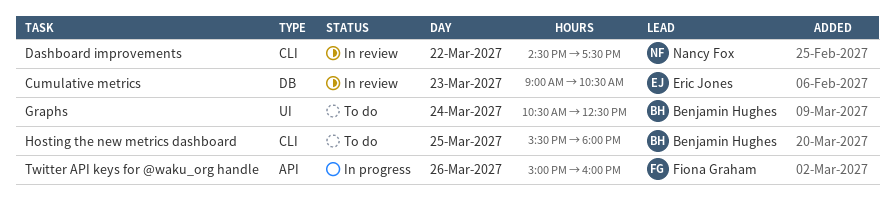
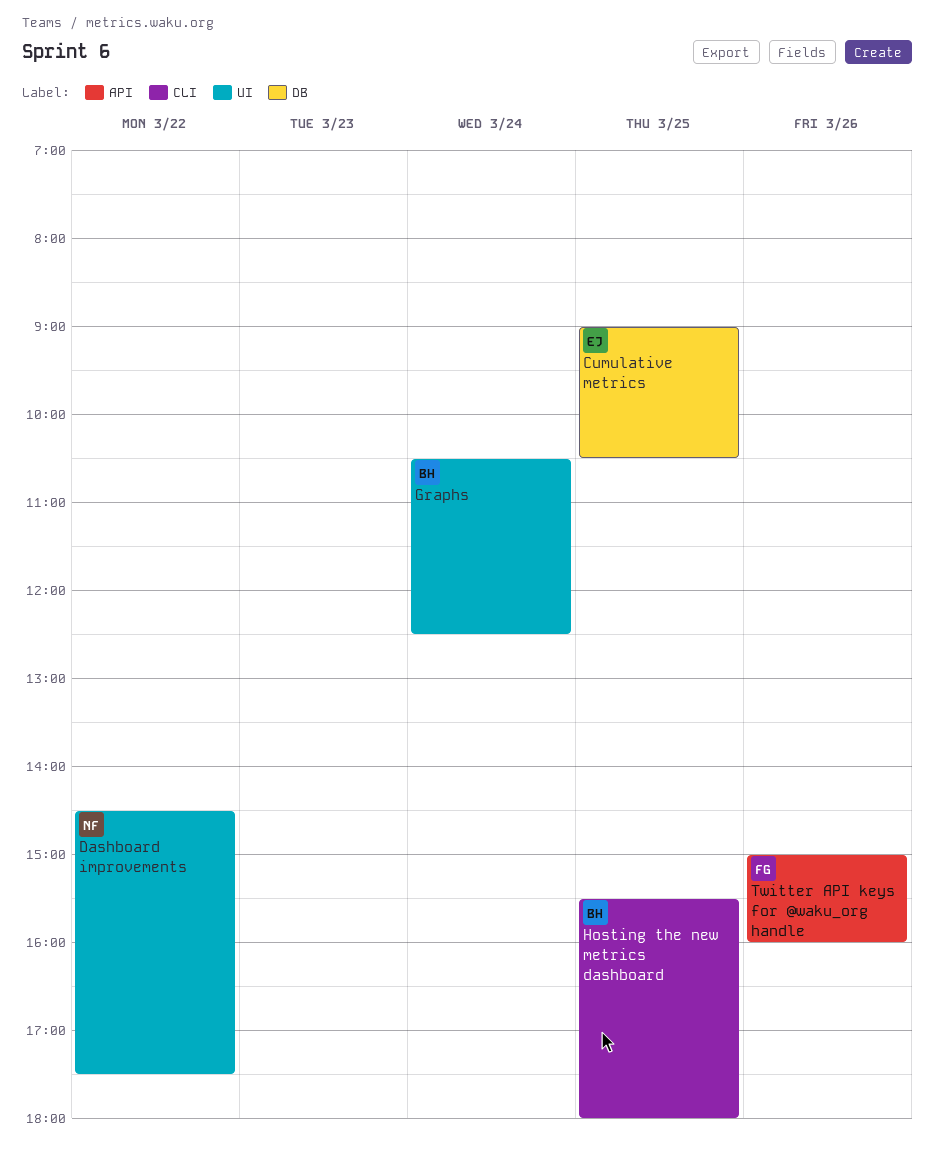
Cumulative metrics, day: Mar 23 -> Mar 25
Dashboard improvements, label: CLI -> UI

